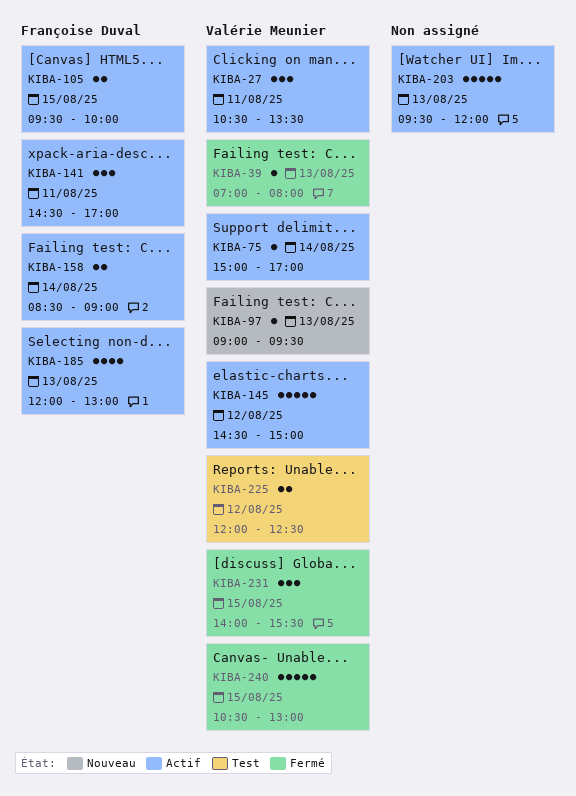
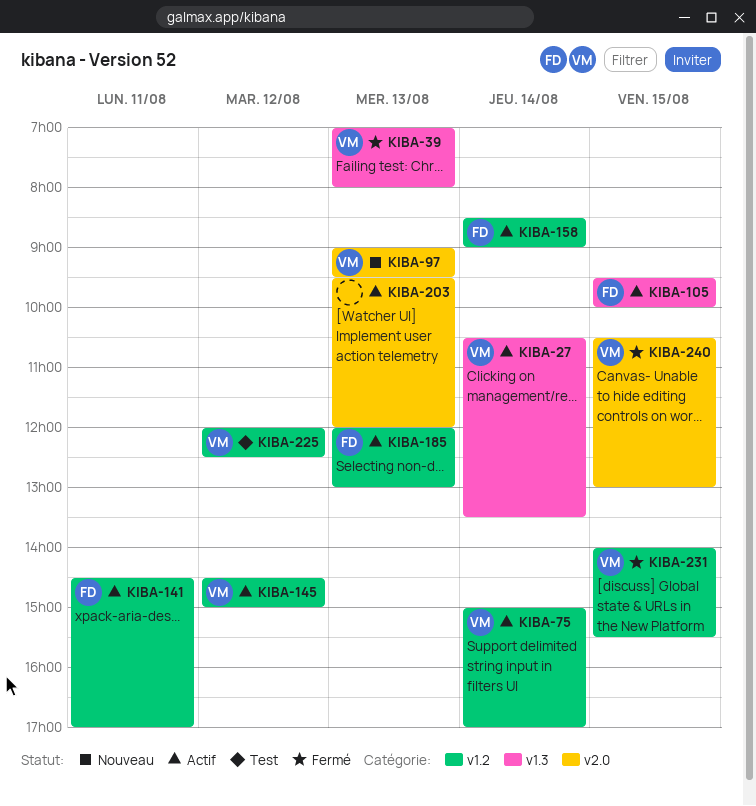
KIBA-27, day: Aug 11 -> Aug 14

